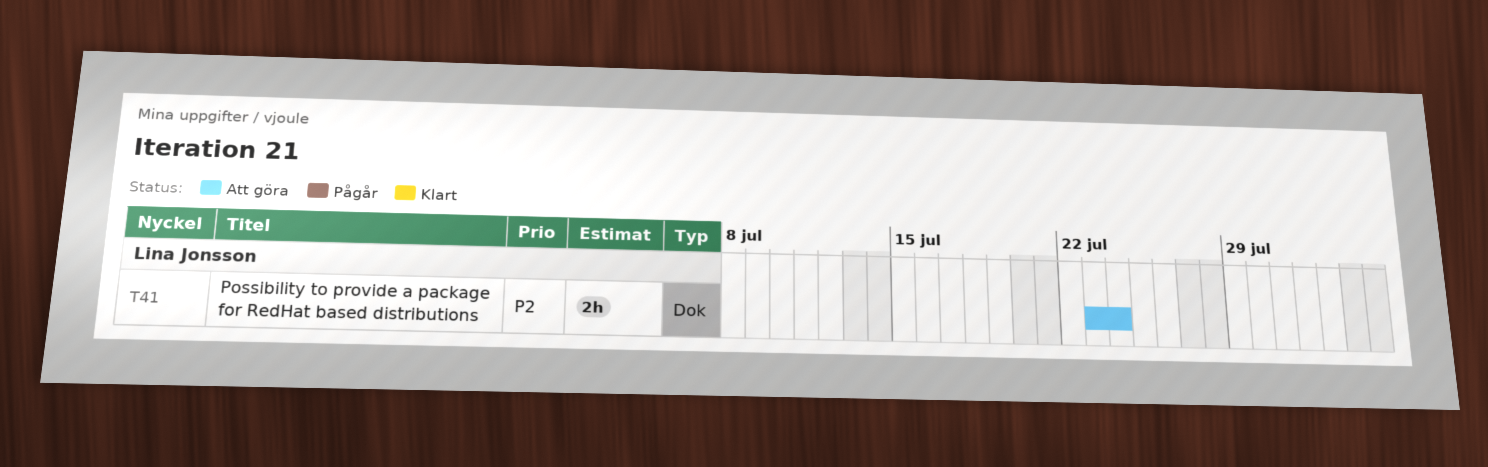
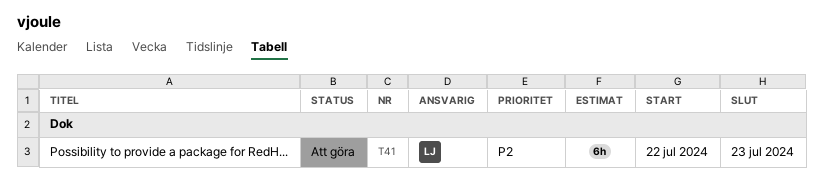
T41, estimate: 2h -> 6h
T41, start: Jul 23 -> Jul 22
T41, due: Jul 24 -> Jul 23

